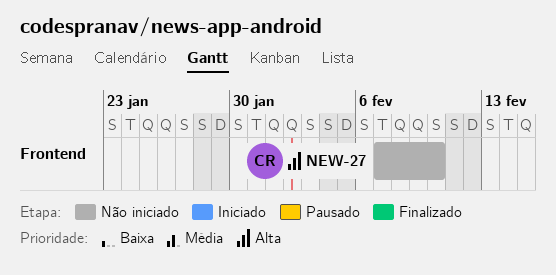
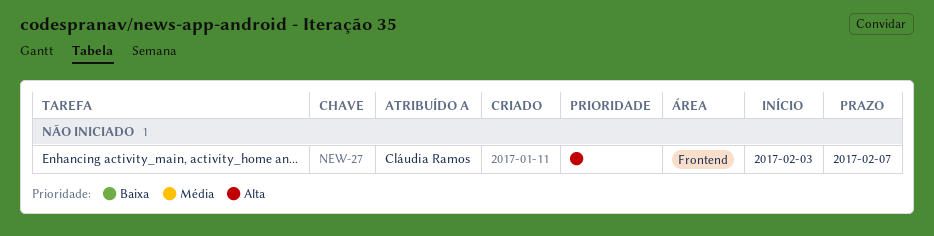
NEW-27, start: Feb 7 -> Feb 3
NEW-27, due: Feb 10 -> Feb 7

